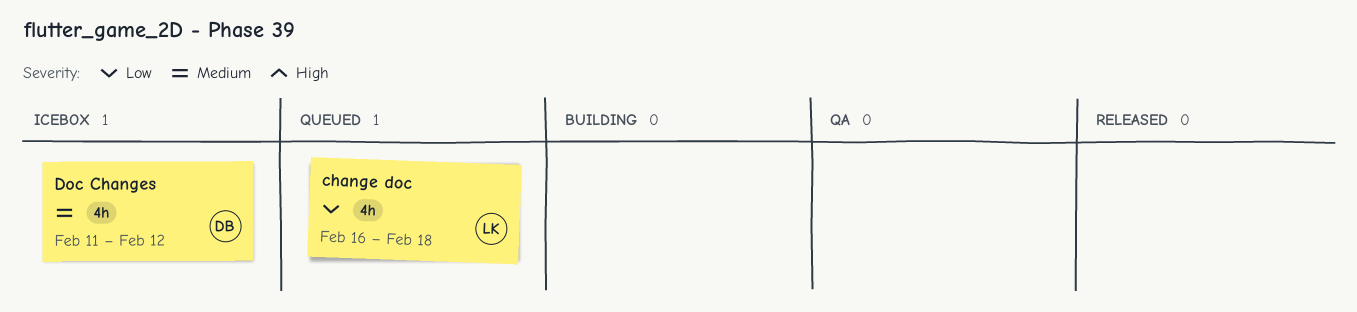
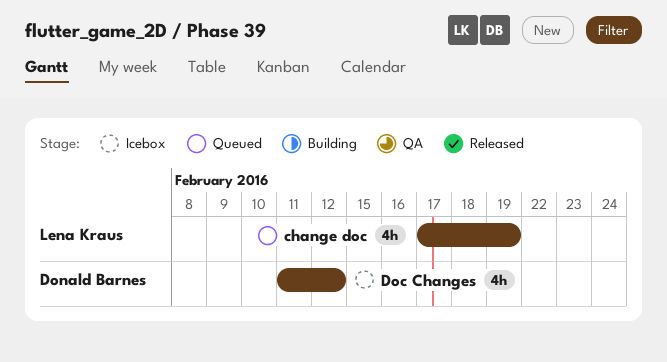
change doc, start: Feb 16 -> Feb 17
change doc, due: Feb 18 -> Feb 19

